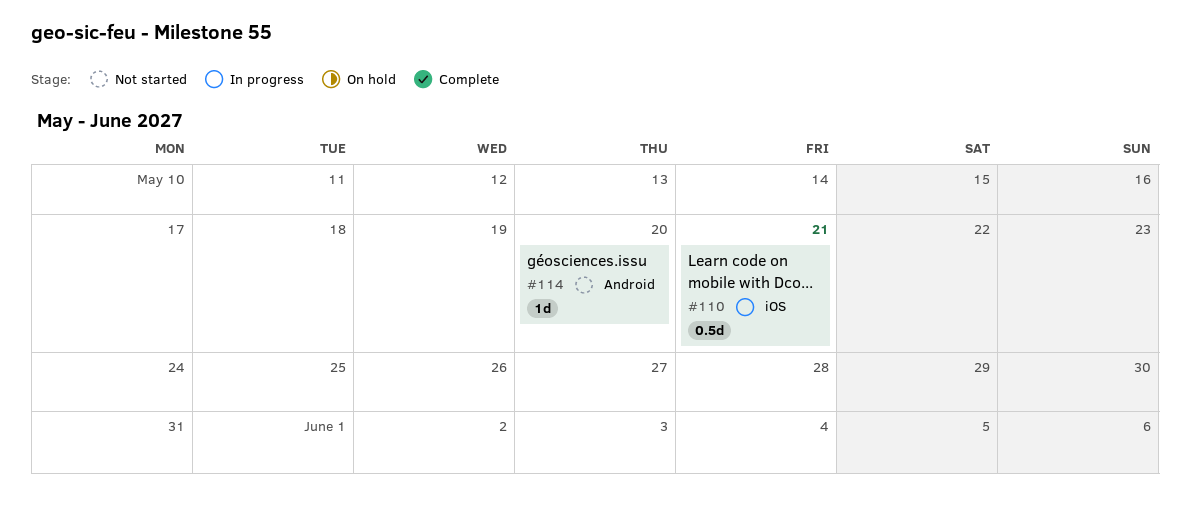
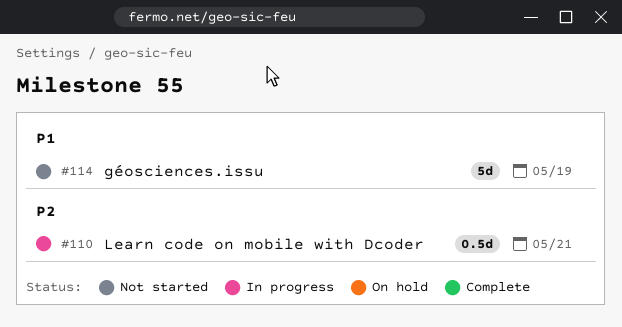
#114, estimate: 1d -> 5d
#114, due: May 20 -> May 19

